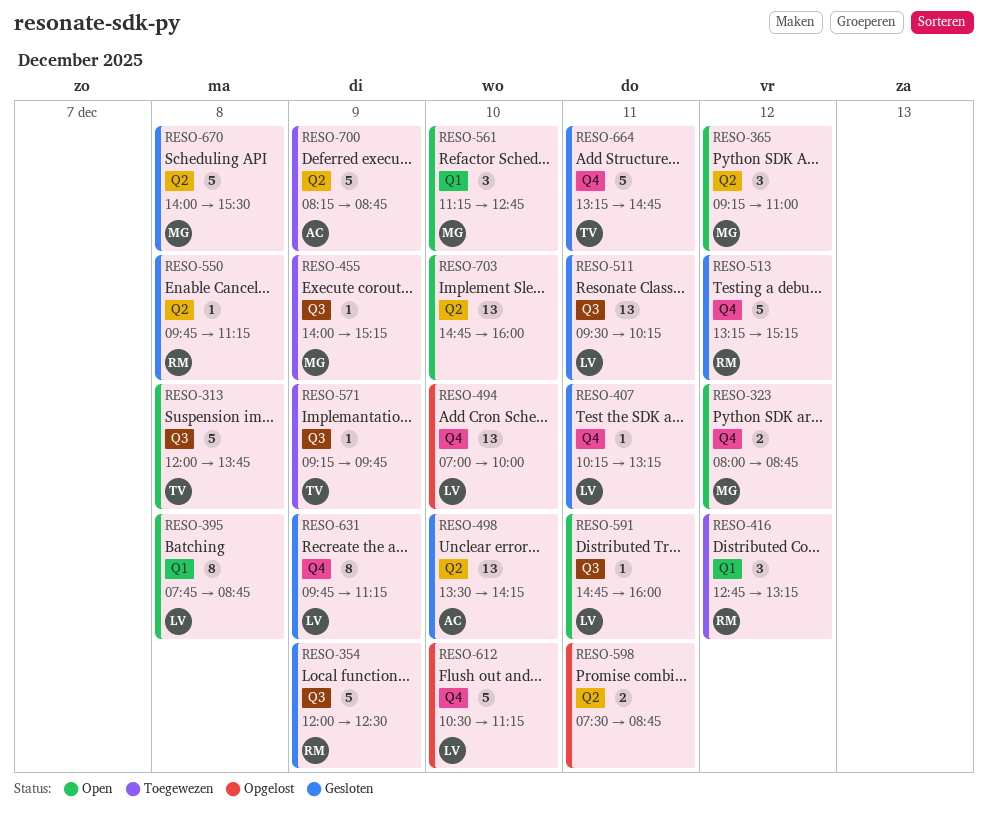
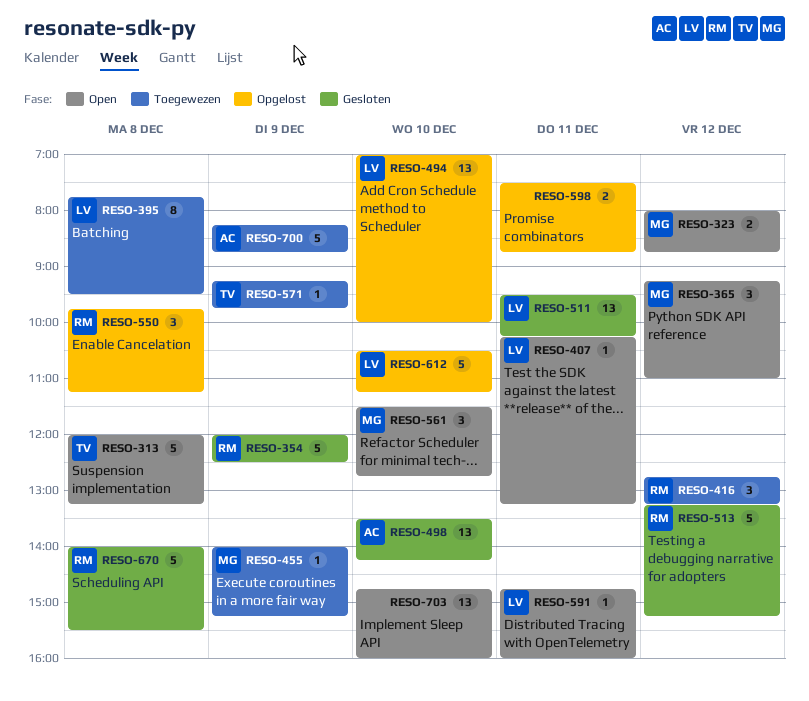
RESO-313, ends: 13:45 -> 13:15
RESO-395, status: Open -> Toegewezen
RESO-395, ends: 08:45 -> 09:30
RESO-407, status: Gesloten -> Open
RESO-550, status: Gesloten -> Opgelost
RESO-550, estimate: 1 -> 3
RESO-561, begins: 11:15 -> 11:30
RESO-631: present -> none
RESO-664: present -> none
RESO-670, owner: MG -> RM

